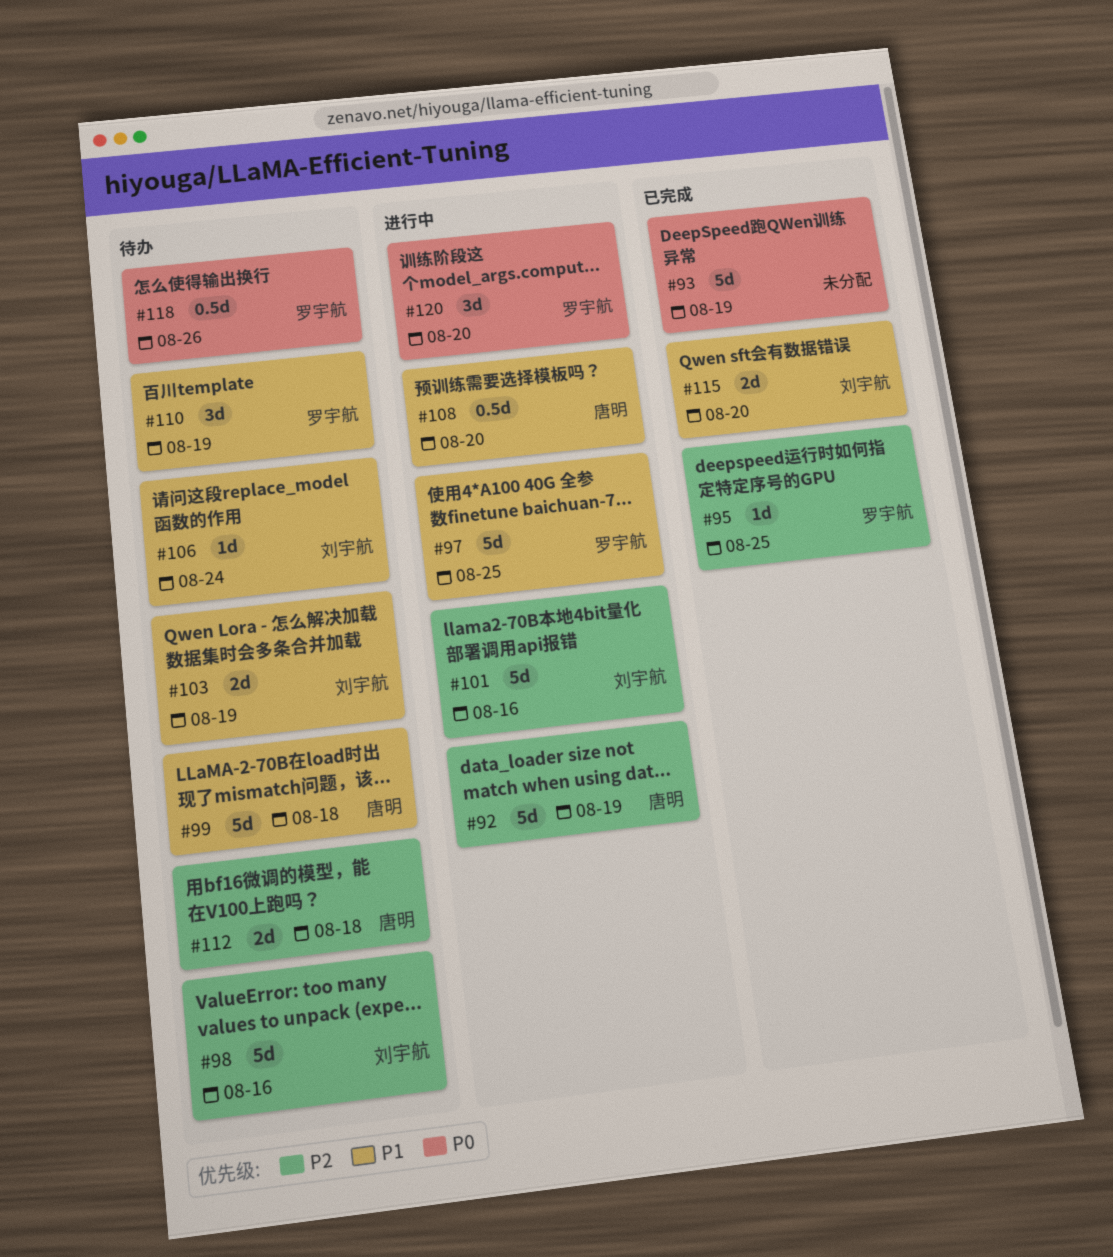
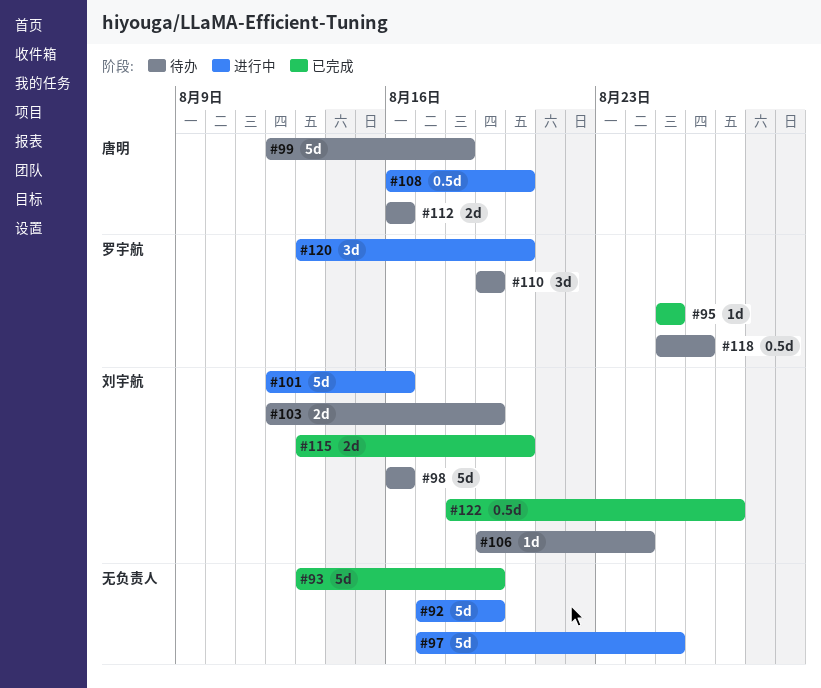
#92, owner: 唐明 -> none
#97, owner: 罗宇航 -> none
#112, due: Aug 18 -> Aug 16
#122: none -> present

